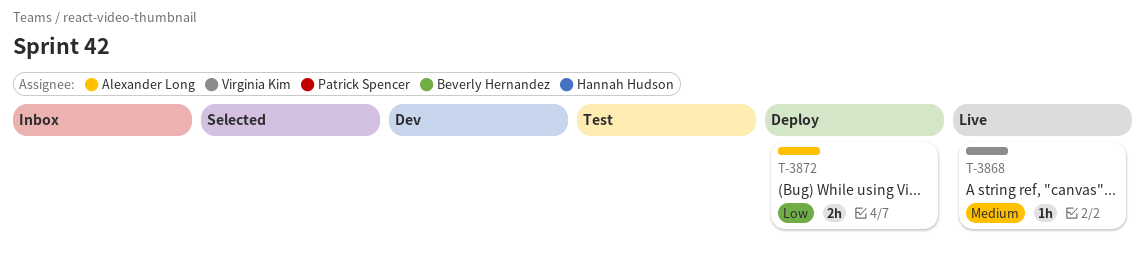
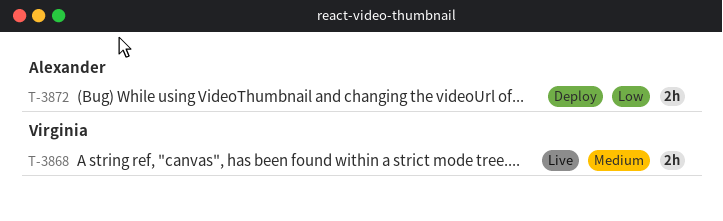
T-3868, estimate: 1h -> 2h

